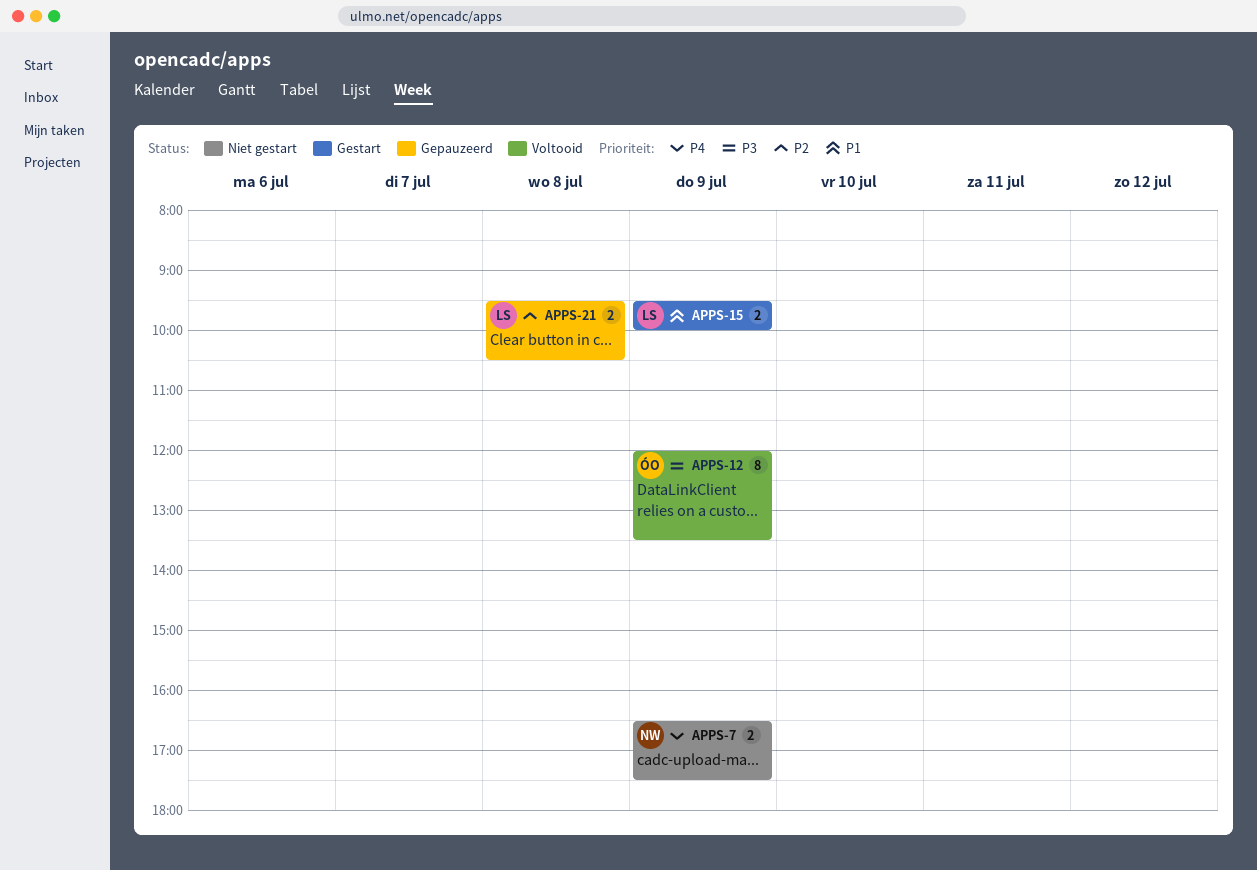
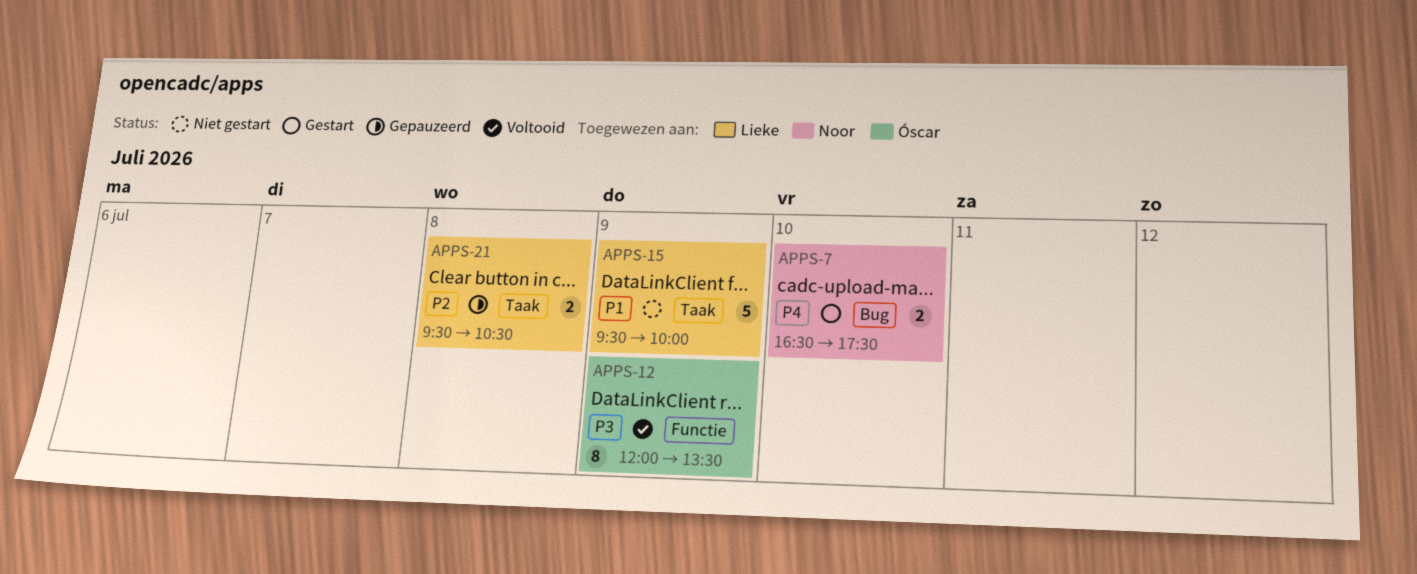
APPS-7, status: Niet gestart -> Gestart
APPS-7, day: Jul 9 -> Jul 10
APPS-15, status: Gestart -> Niet gestart
APPS-15, estimate: 2 -> 5

